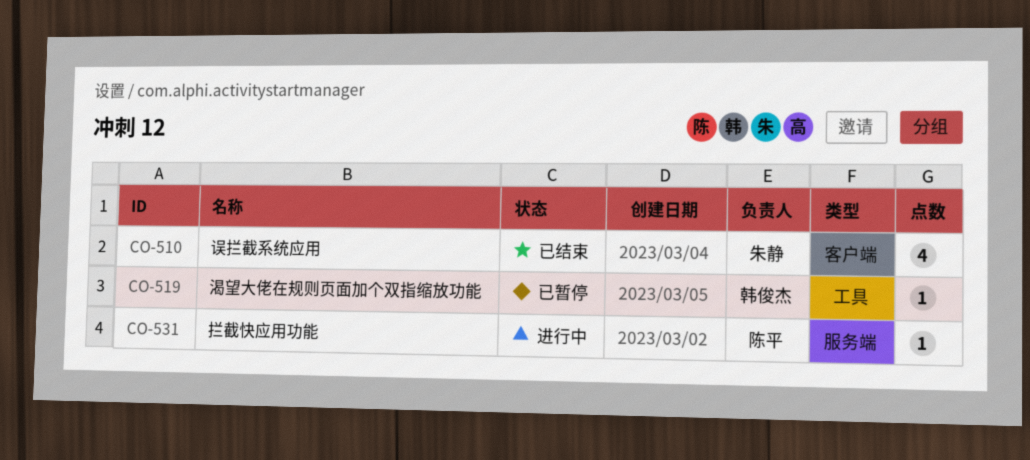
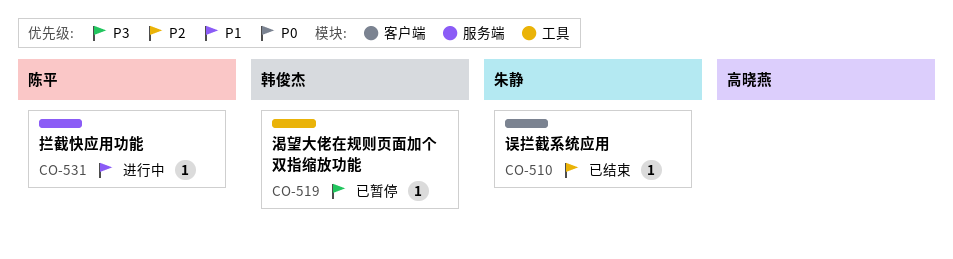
CO-510, estimate: 4 -> 1

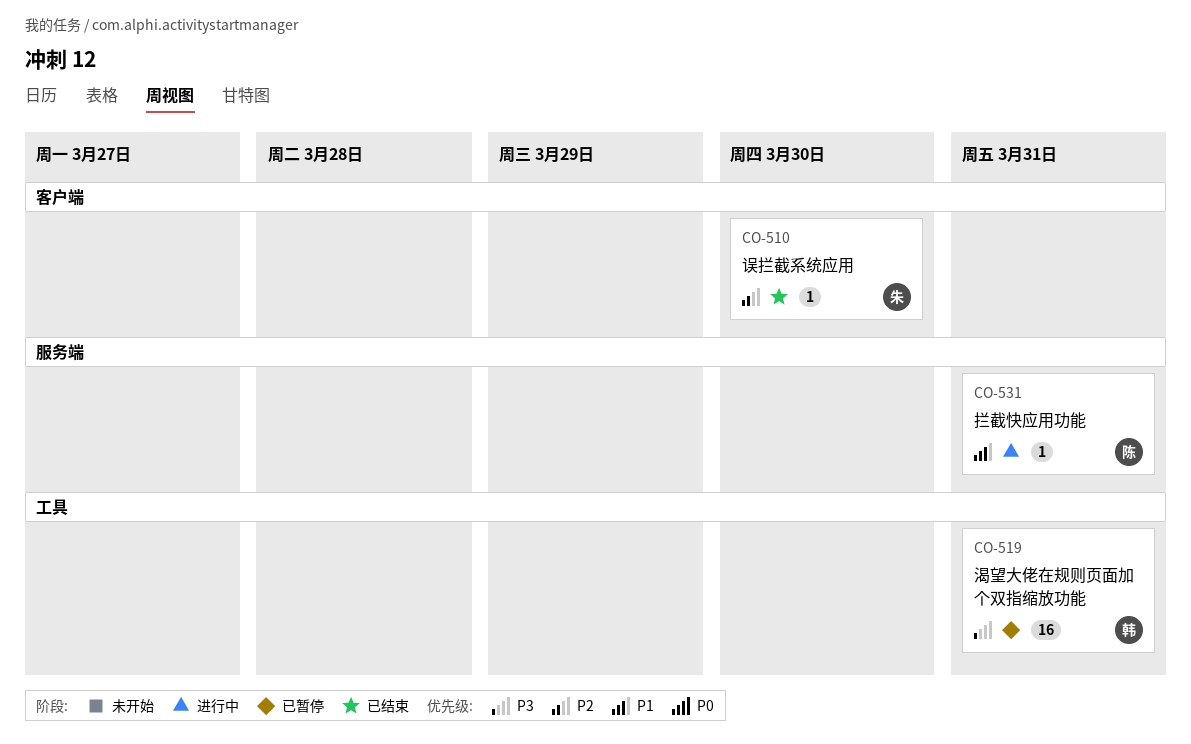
CO-519, estimate: 1 -> 16

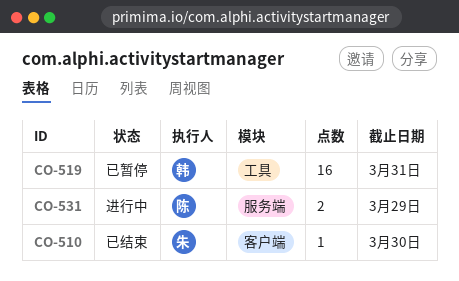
CO-531, estimate: 1 -> 2
CO-531, due: Mar 31 -> Mar 29

